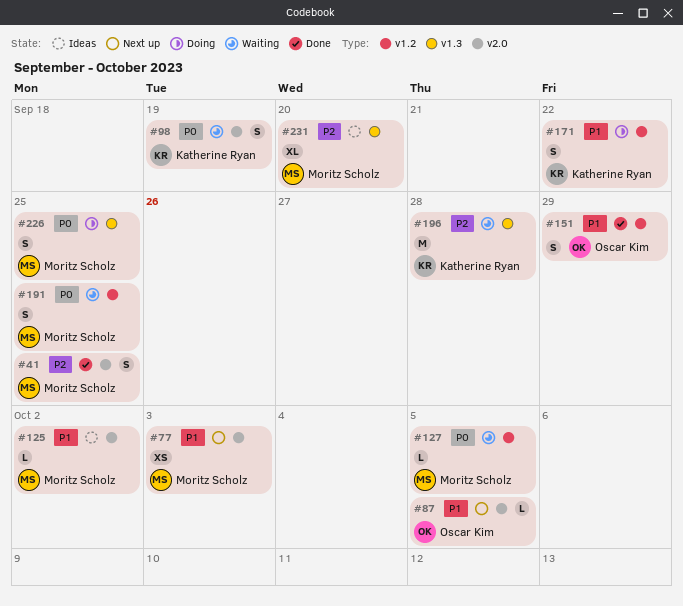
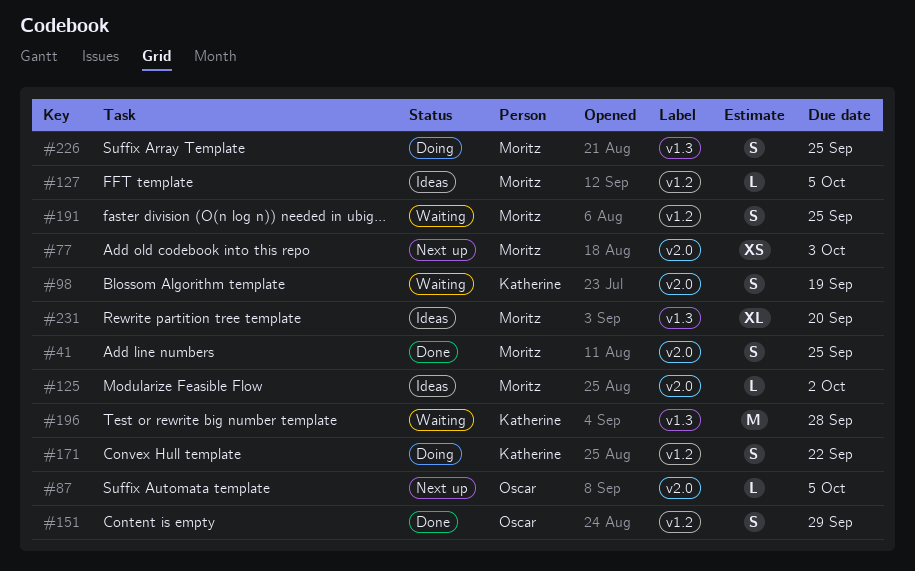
#127, status: Waiting -> Ideas

